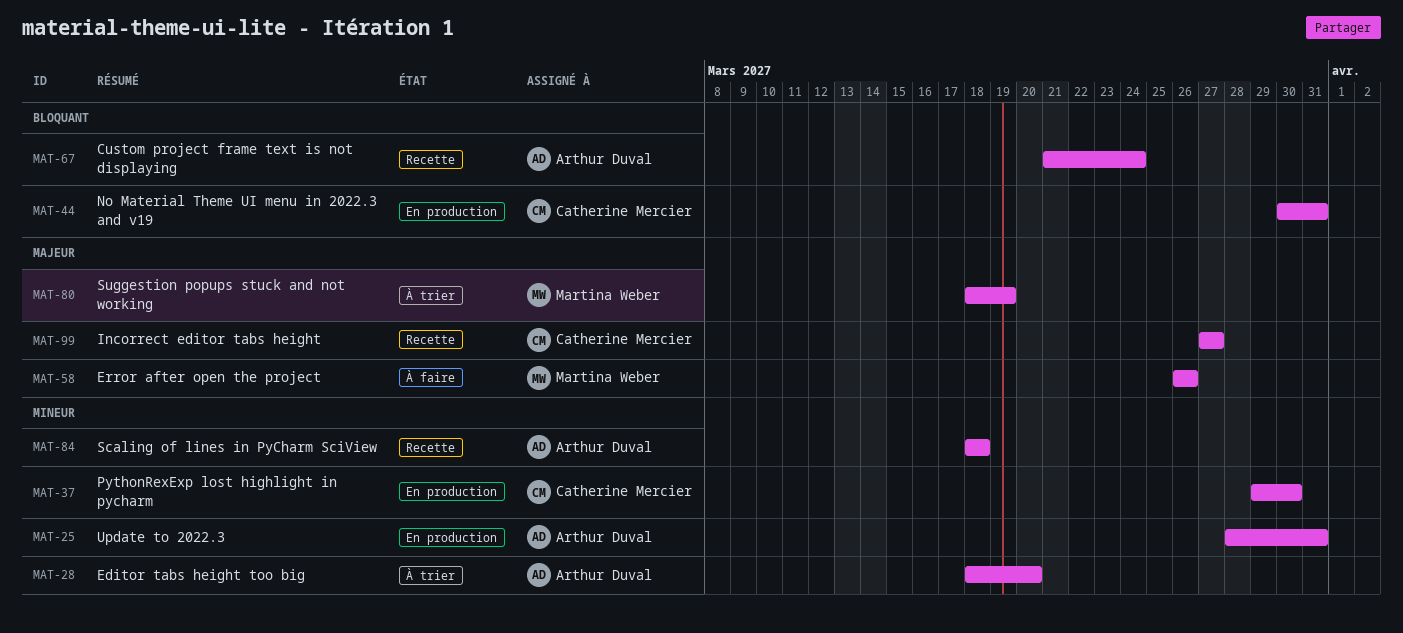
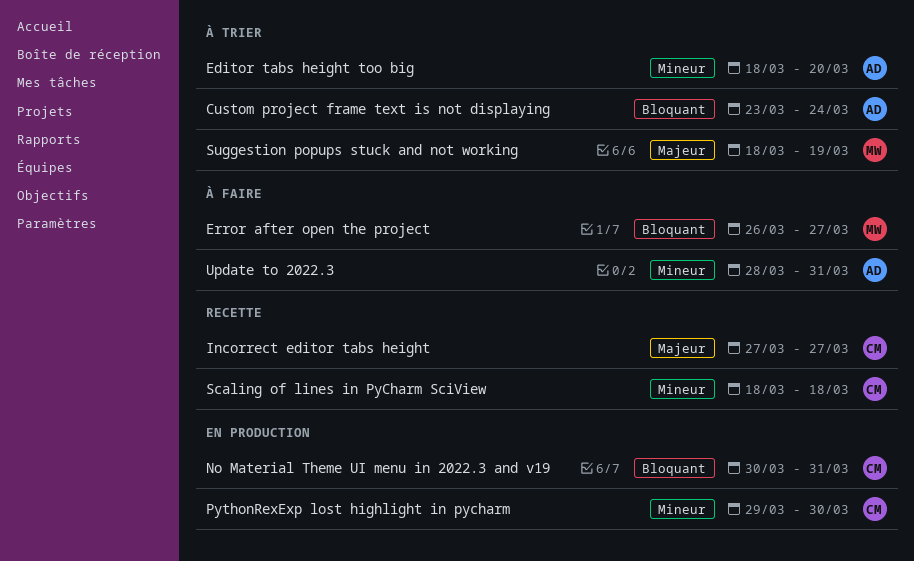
Custom project frame text is not displaying, status: Recette -> À trier
Custom project frame text is not displaying, start: Mar 21 -> Mar 23
Error after open the project, priority: Majeur -> Bloquant
Error after open the project, due: Mar 26 -> Mar 27
Scaling of lines in PyCharm SciView, owner: Arthur Duval -> Catherine Mercier
Update to 2022.3, status: En production -> À faire

